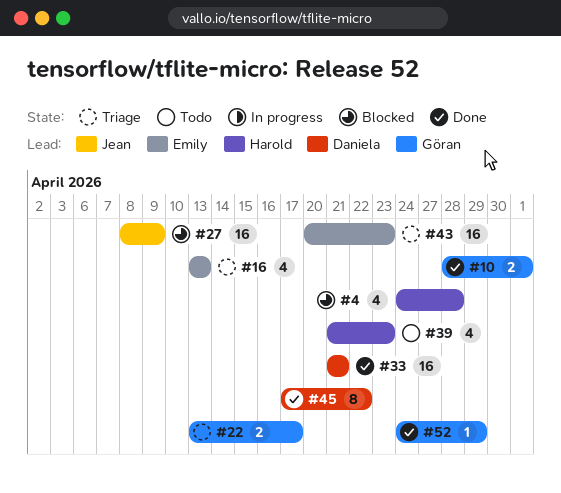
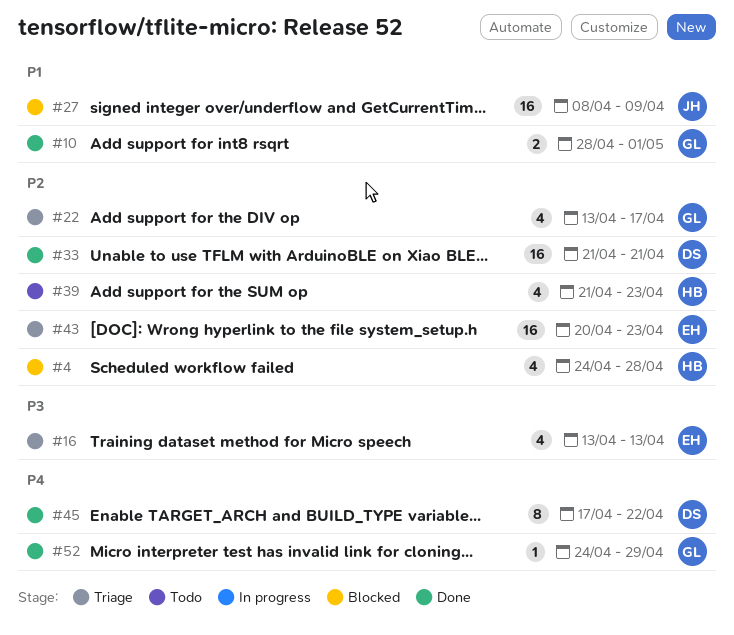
#22, estimate: 2 -> 4

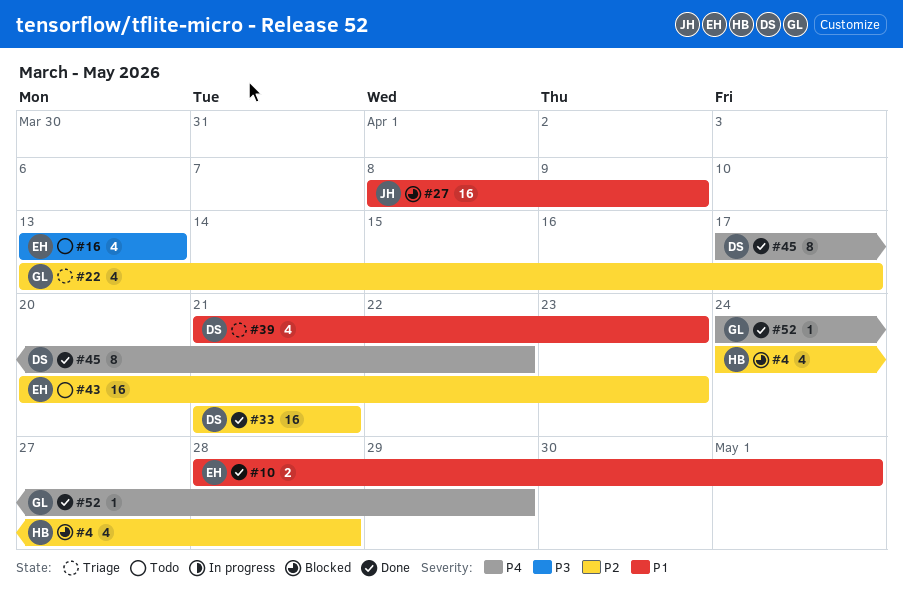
#10, owner: GL -> EH
#16, status: Triage -> Todo
#39, status: Todo -> Triage
#39, owner: HB -> DS
#39, priority: P2 -> P1
#43, status: Triage -> Todo

